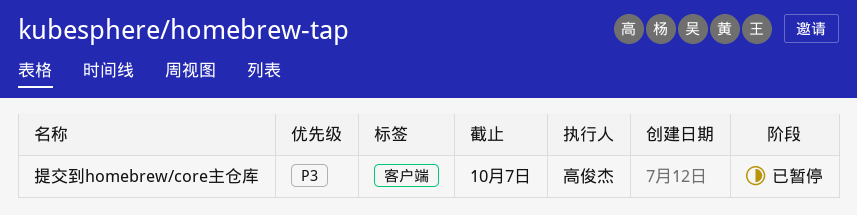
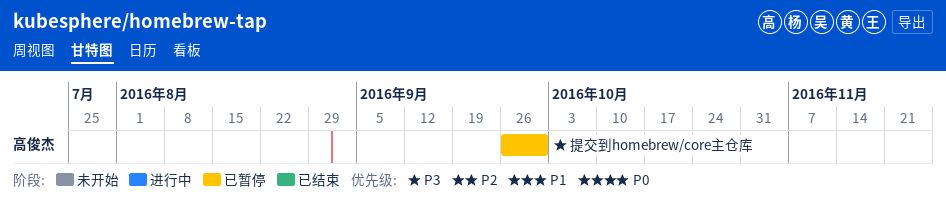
提交到homebrew/core主仓库, due: Oct 7 -> Sep 30

